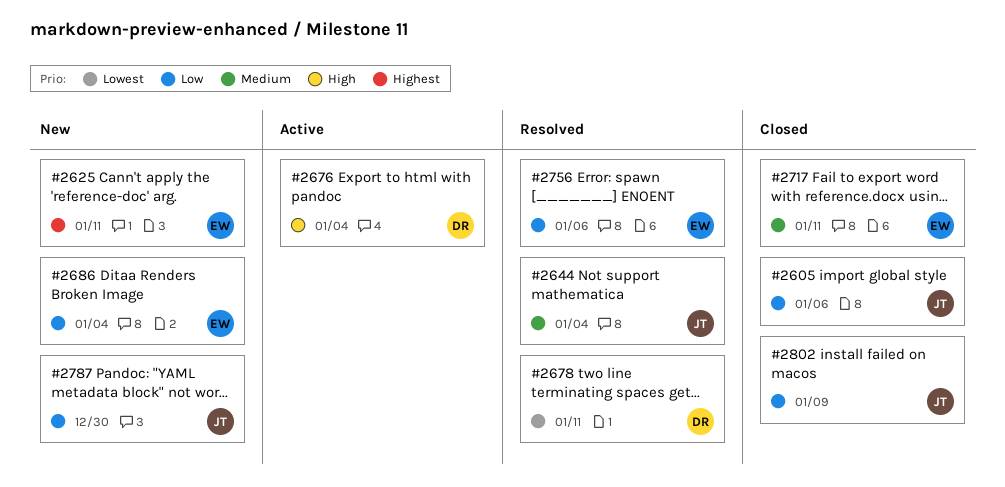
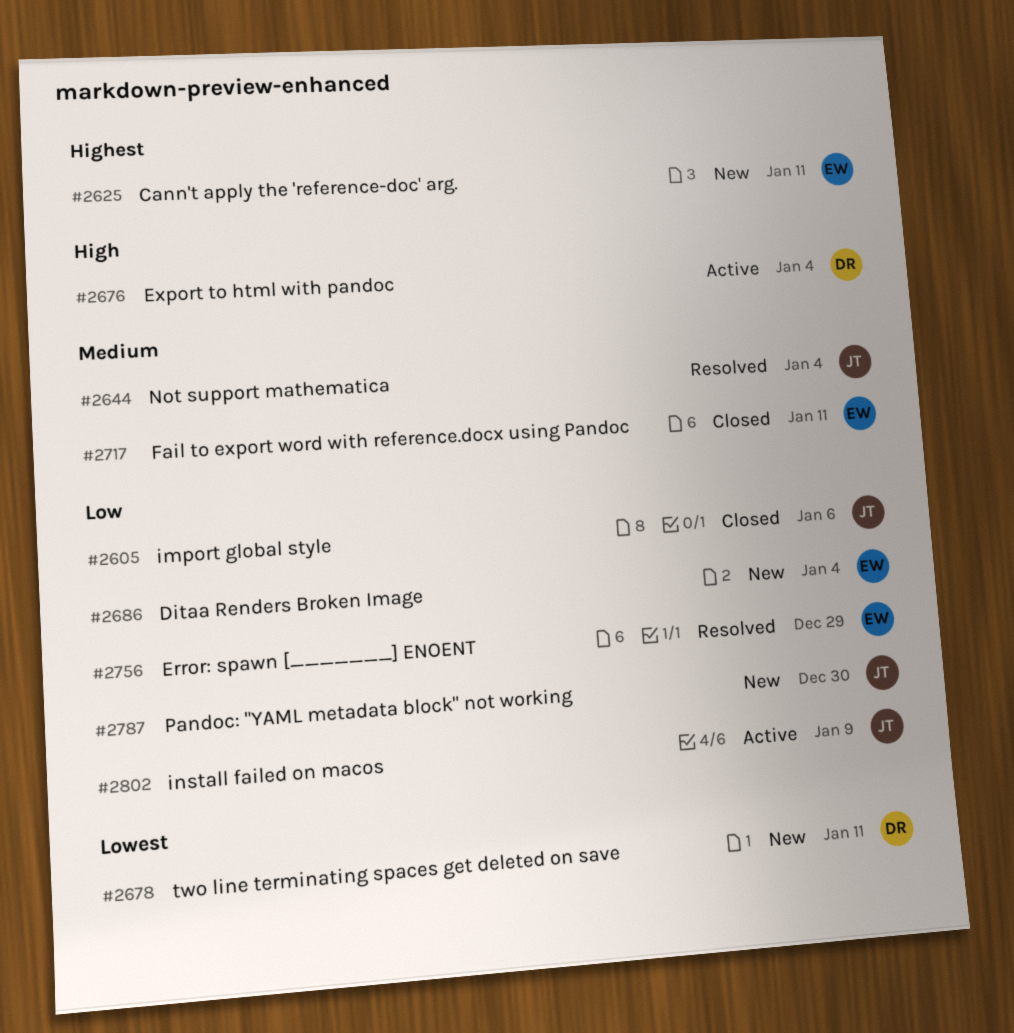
#2678, status: Resolved -> New
#2756, due: Jan 6 -> Dec 29
#2802, status: Closed -> Active

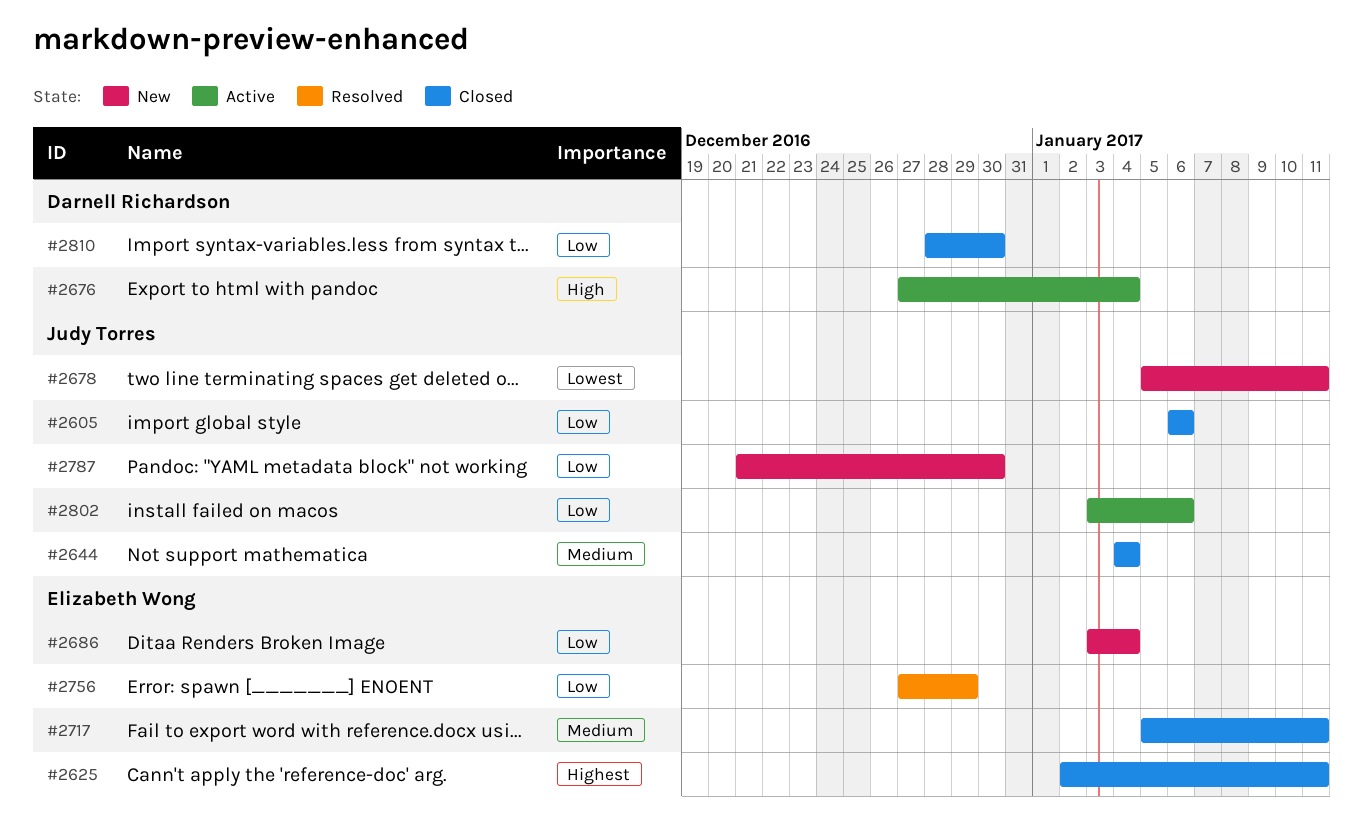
#2625, status: New -> Closed
#2644, status: Resolved -> Closed
#2678, owner: Darnell Richardson -> Judy Torres
#2802, due: Jan 9 -> Jan 6
#2810: none -> present

